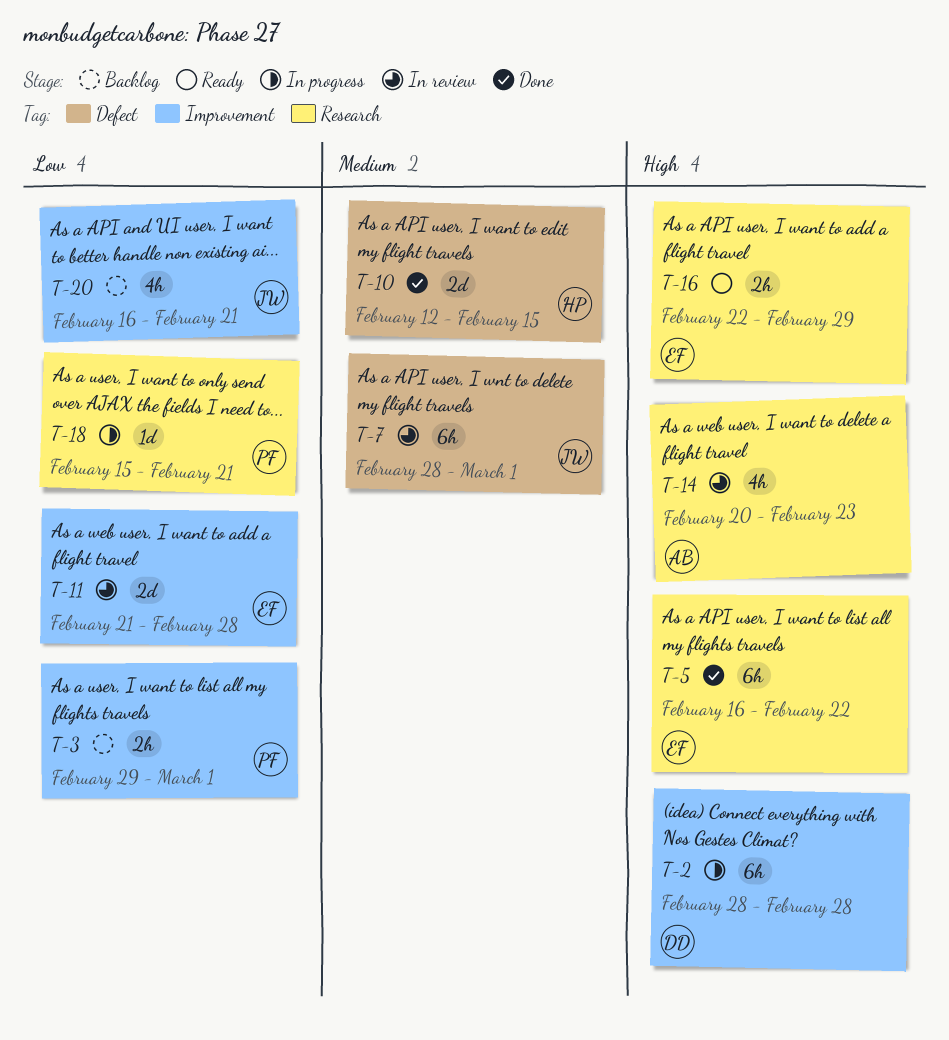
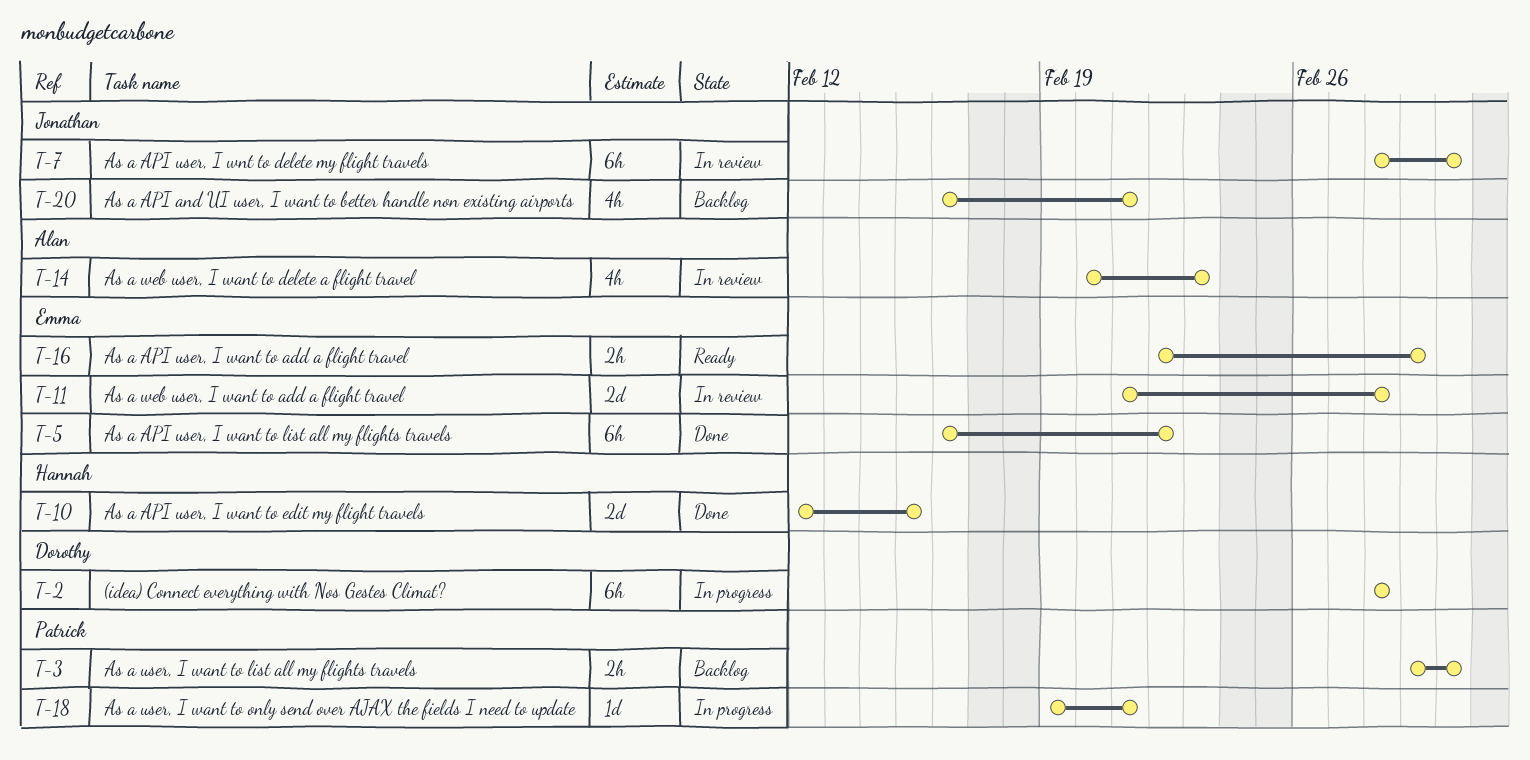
T-18, start: Feb 15 -> Feb 19

